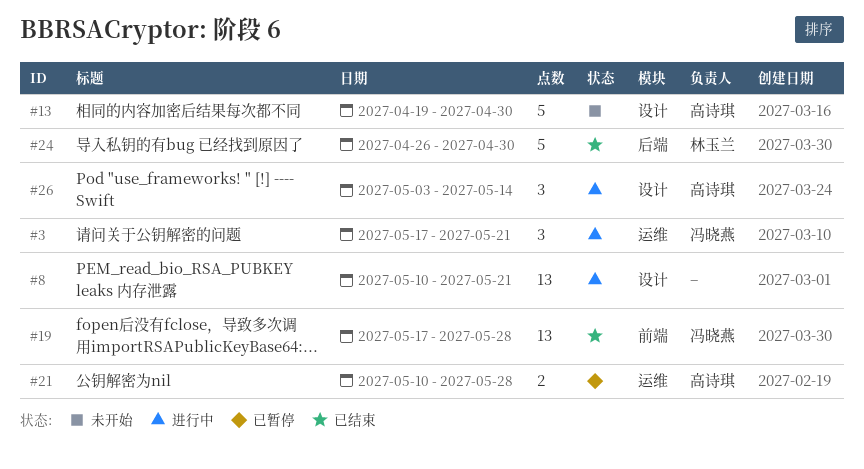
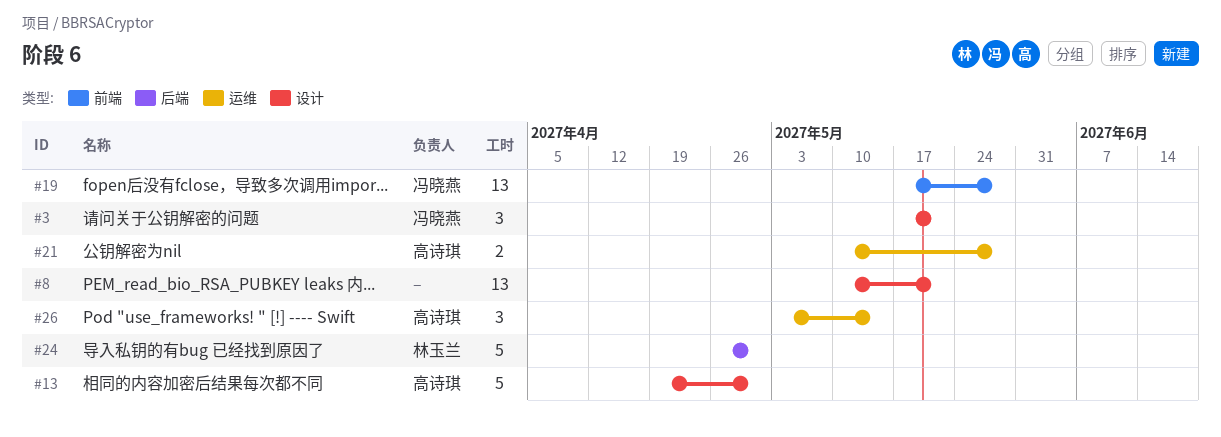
#3, label: 运维 -> 设计
#26, label: 设计 -> 运维

